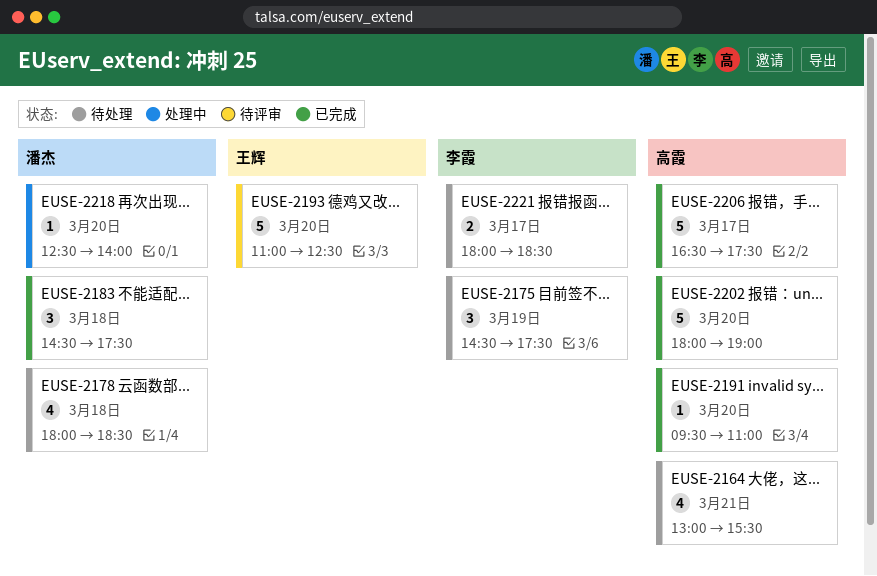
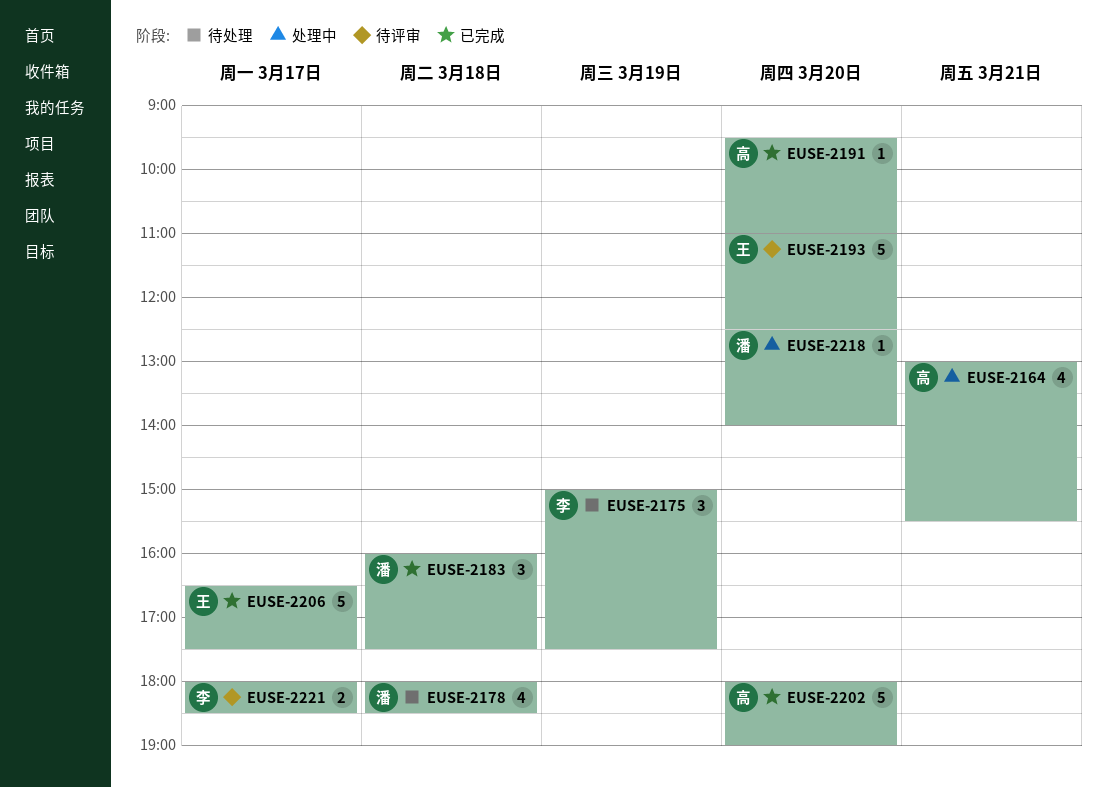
EUSE-2164, status: 待处理 -> 处理中
EUSE-2175, begins: 14:30 -> 15:00
EUSE-2183, begins: 14:30 -> 16:00
EUSE-2206, owner: 高霞 -> 王辉
EUSE-2221, status: 待处理 -> 待评审

